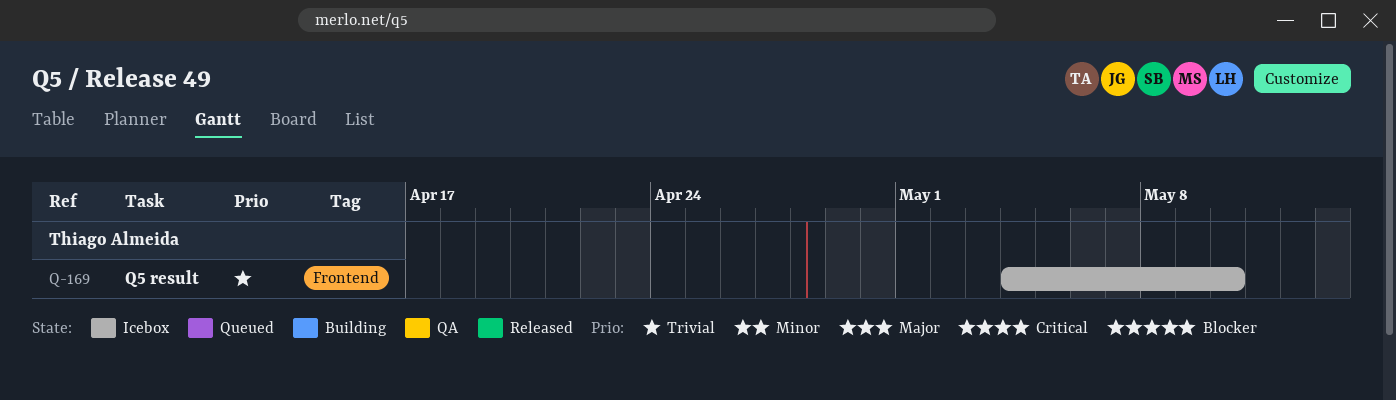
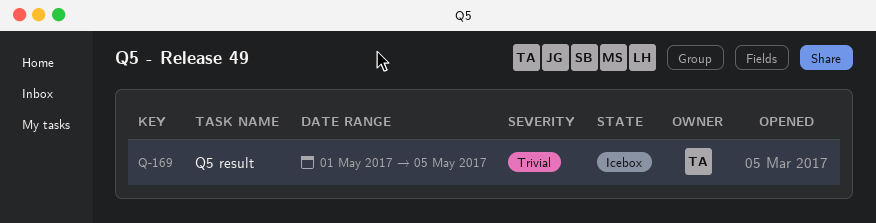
Q-169, start: May 4 -> May 1
Q-169, due: May 10 -> May 5

